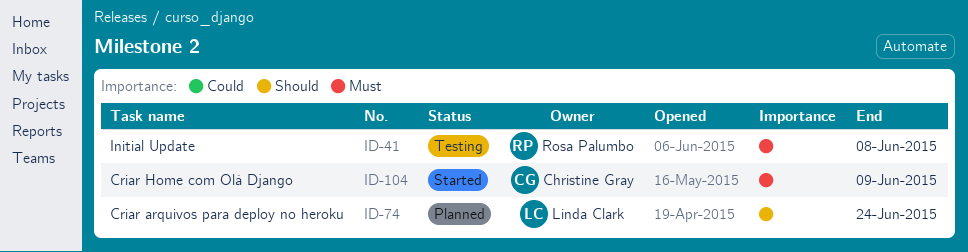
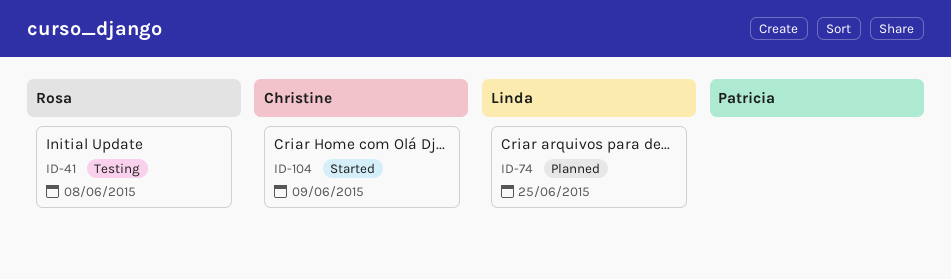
ID-74, due: Jun 24 -> Jun 25

